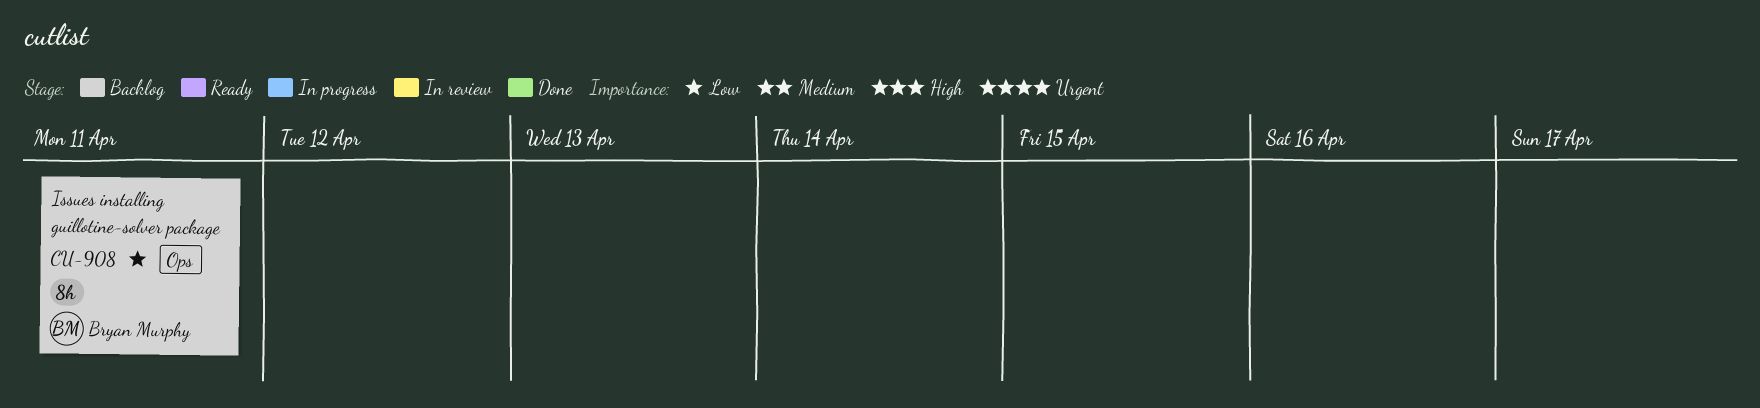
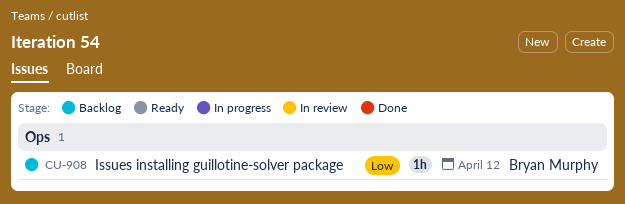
CU-908, estimate: 8h -> 1h
CU-908, due: Apr 11 -> Apr 12

